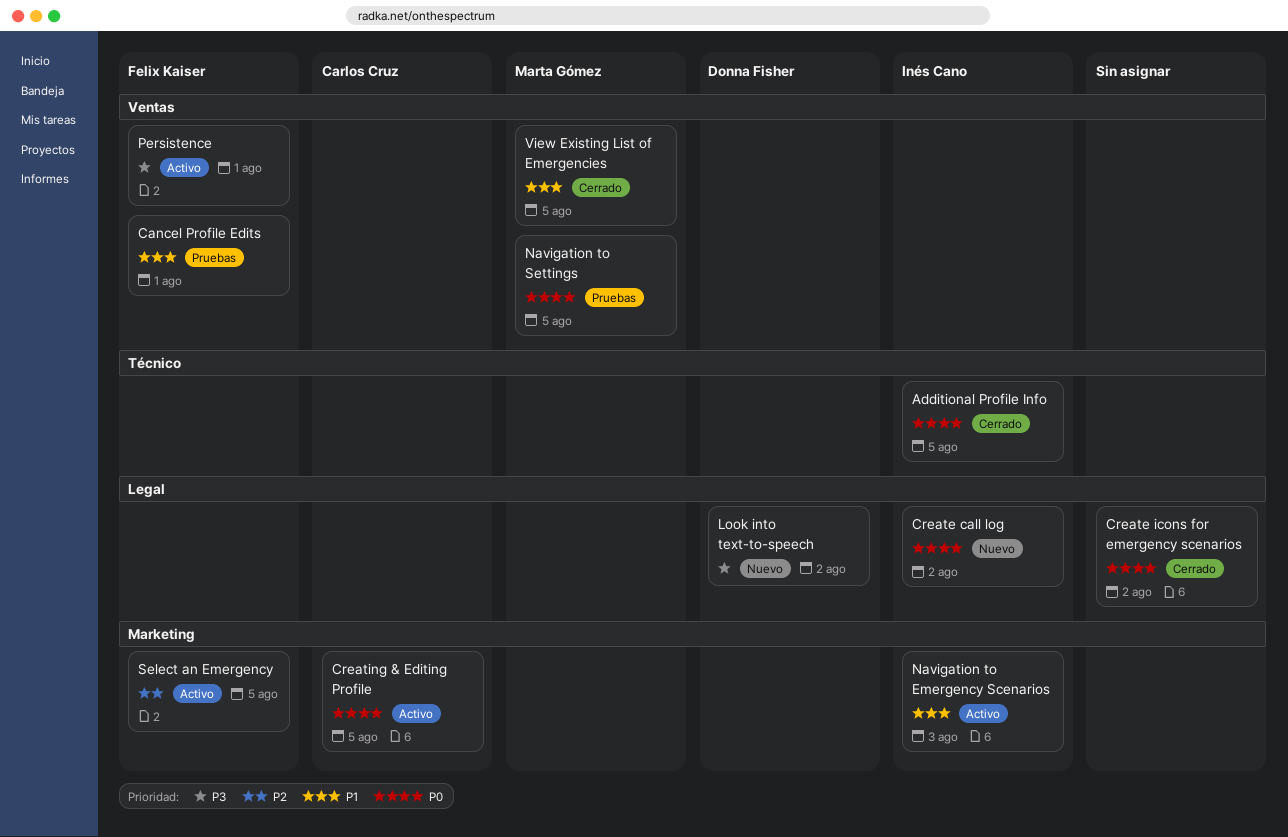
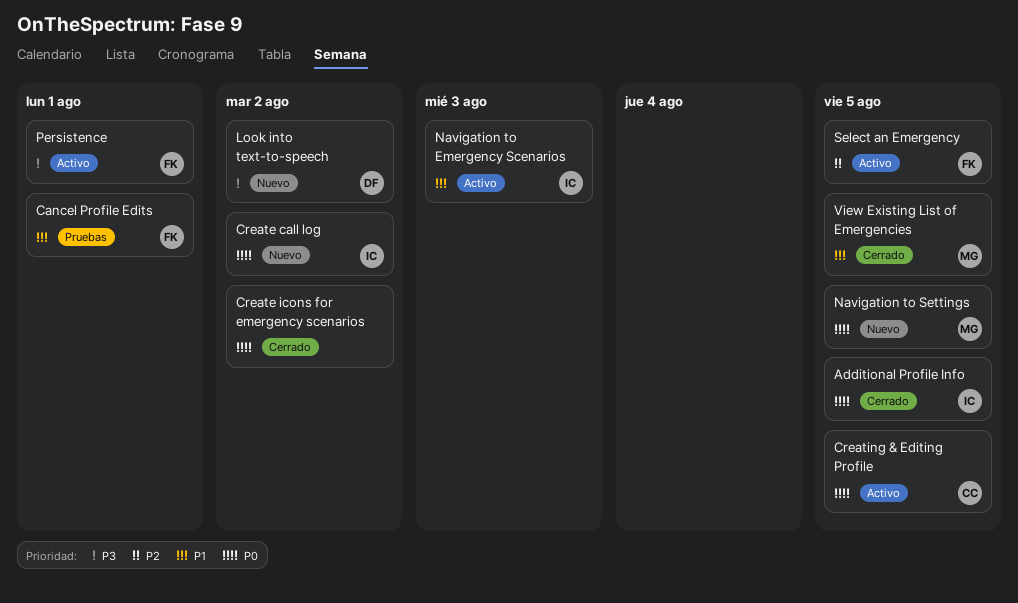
Navigation to Settings, status: Pruebas -> Nuevo

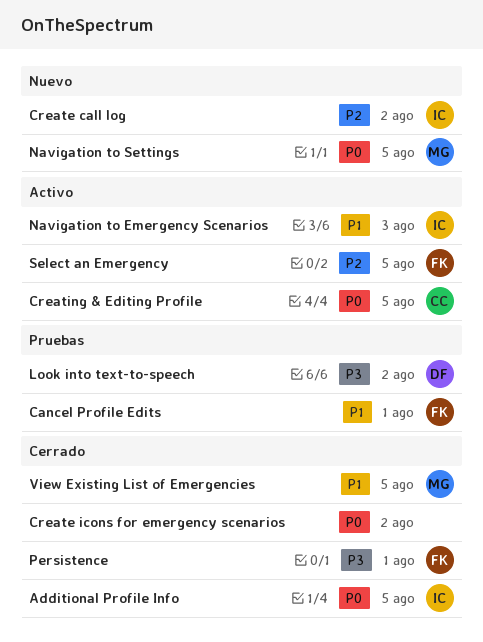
Create call log, priority: P0 -> P2
Look into text-to-speech, status: Nuevo -> Pruebas
Persistence, status: Activo -> Cerrado

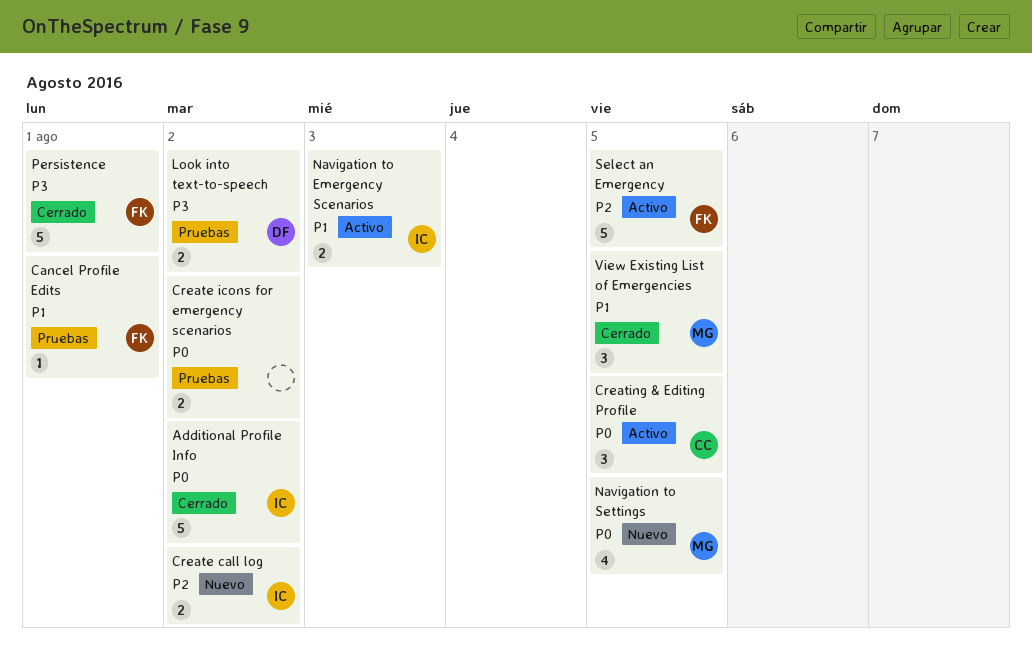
Additional Profile Info, due: Aug 5 -> Aug 2
Create icons for emergency scenarios, status: Cerrado -> Pruebas

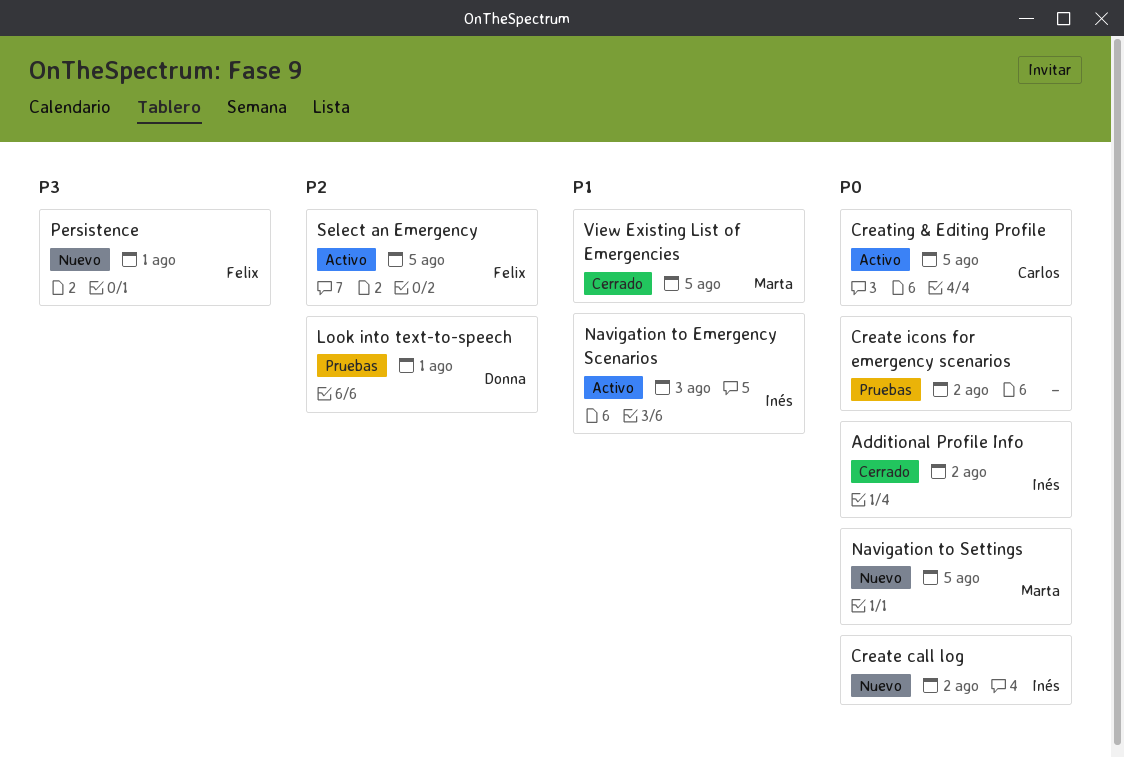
Cancel Profile Edits: present -> none
Create call log, priority: P2 -> P0
Look into text-to-speech, priority: P3 -> P2
Look into text-to-speech, due: Aug 2 -> Aug 1
Persistence, status: Cerrado -> Nuevo

